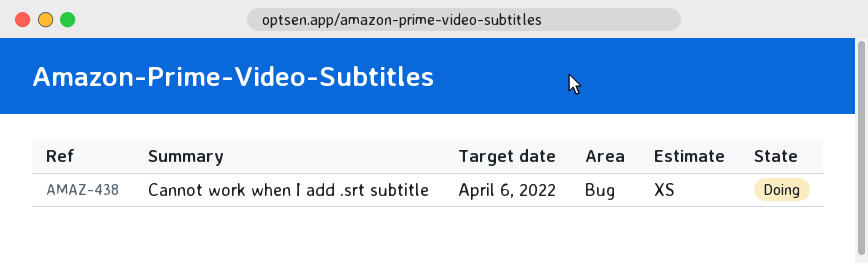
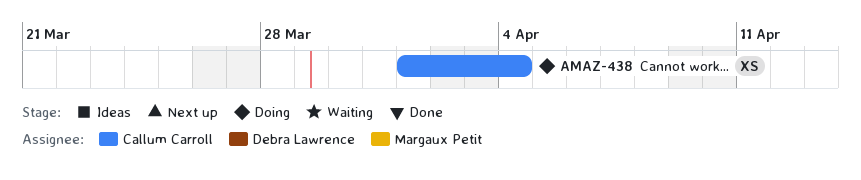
AMAZ-438, due: Apr 6 -> Apr 4

